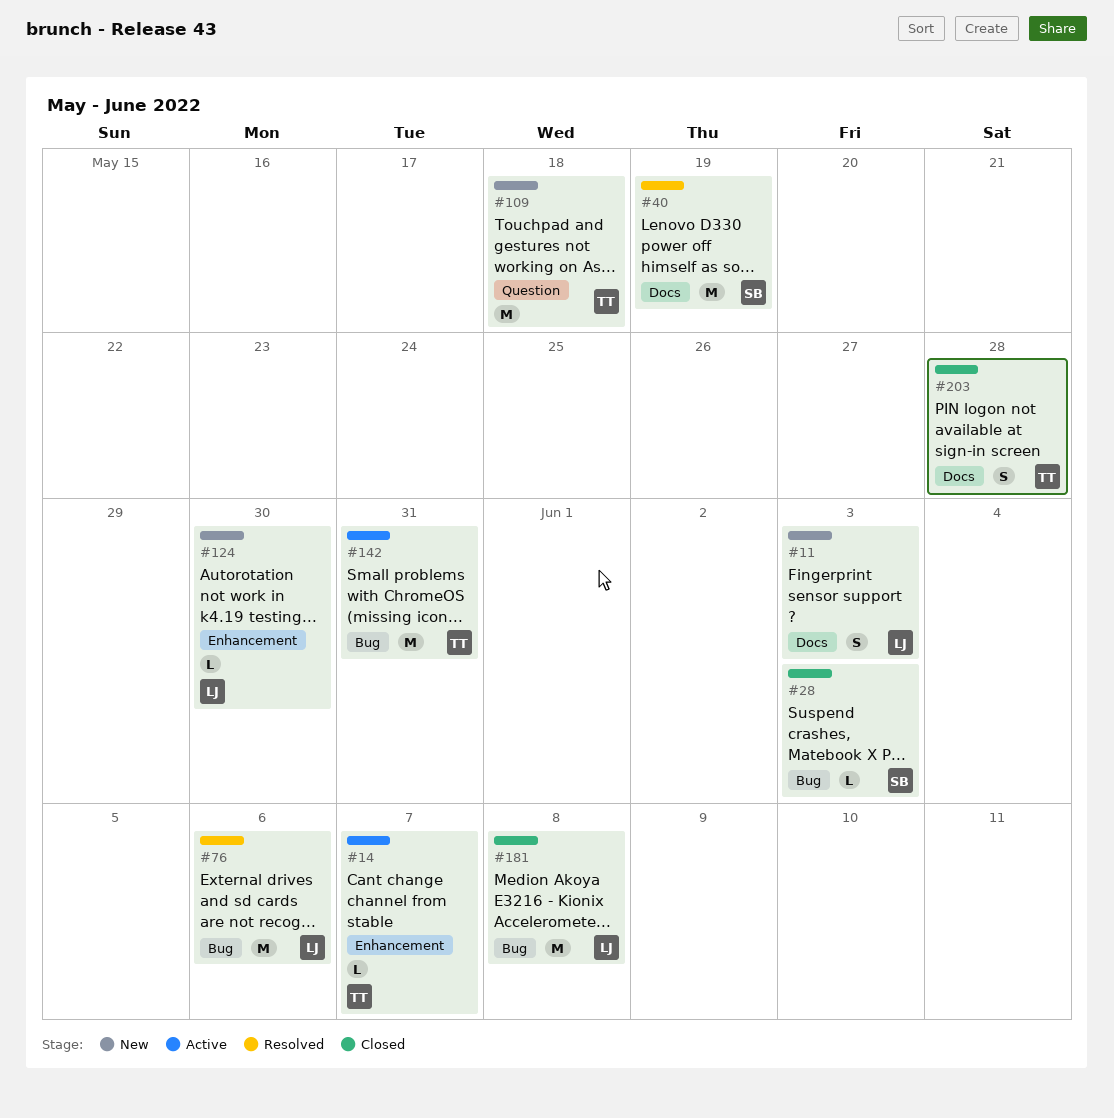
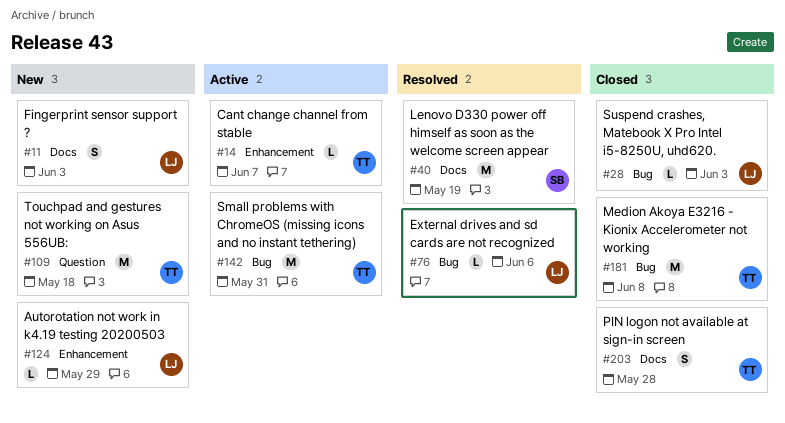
#28, owner: SB -> LJ
#76, estimate: M -> L
#124, due: May 30 -> May 29
#181, owner: LJ -> TT

